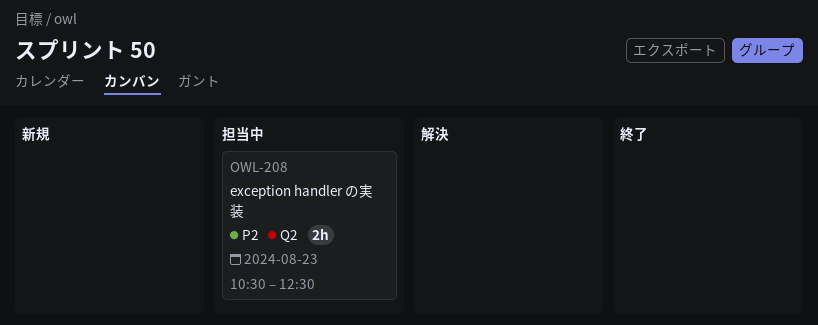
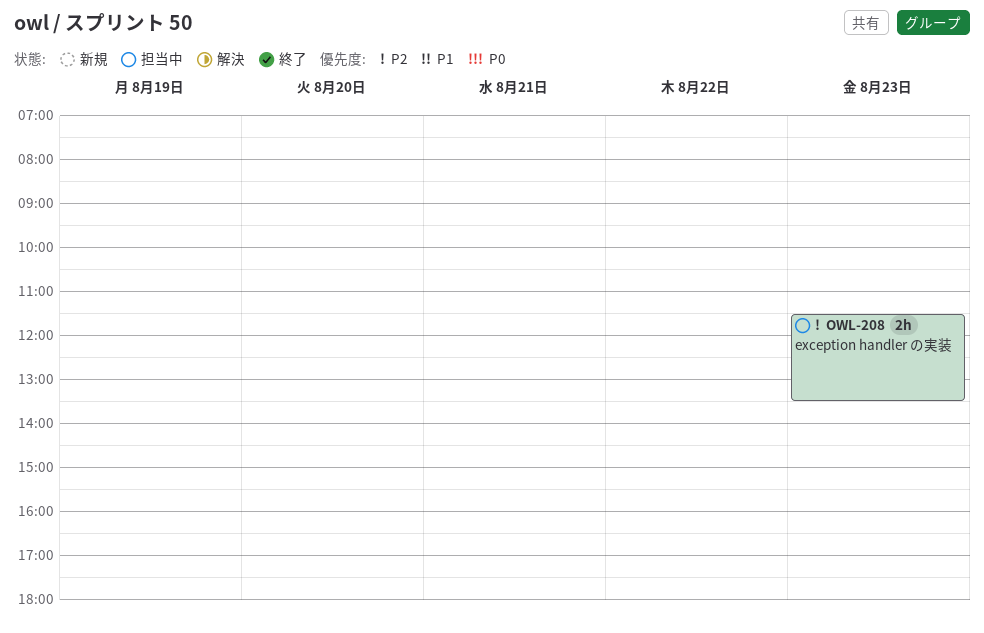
OWL-208, begins: 10:30 -> 11:30
OWL-208, ends: 12:30 -> 13:30

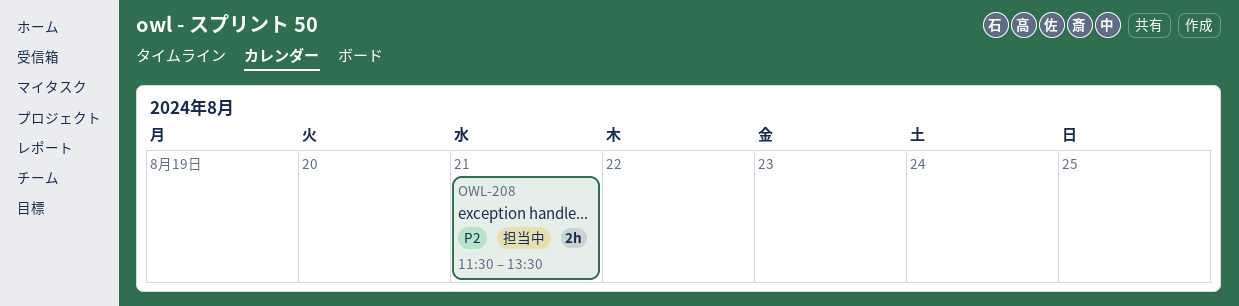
OWL-208, day: Aug 23 -> Aug 21

